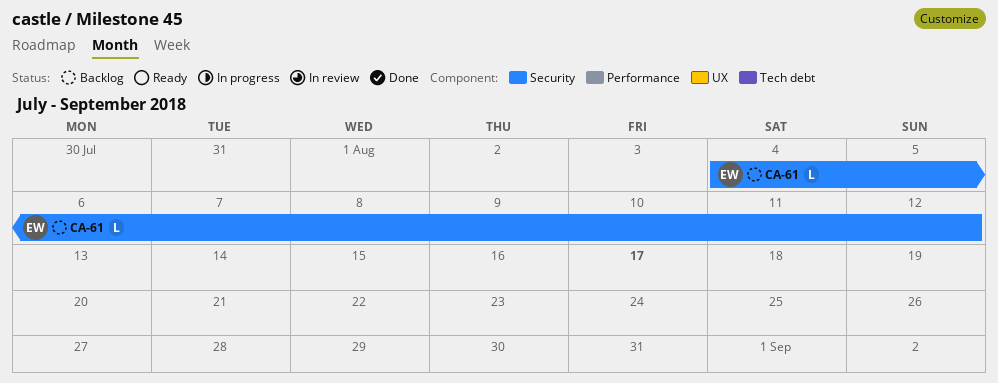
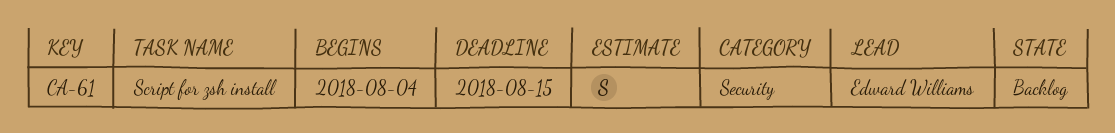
CA-61, estimate: L -> S
CA-61, due: Aug 12 -> Aug 15

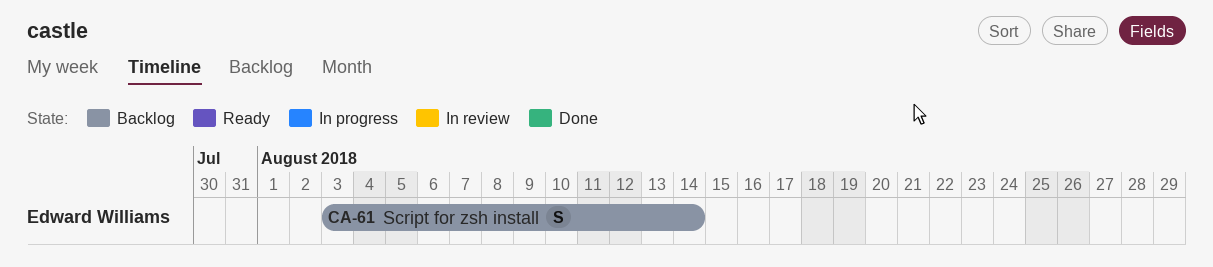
CA-61, start: Aug 4 -> Aug 3
CA-61, due: Aug 15 -> Aug 14

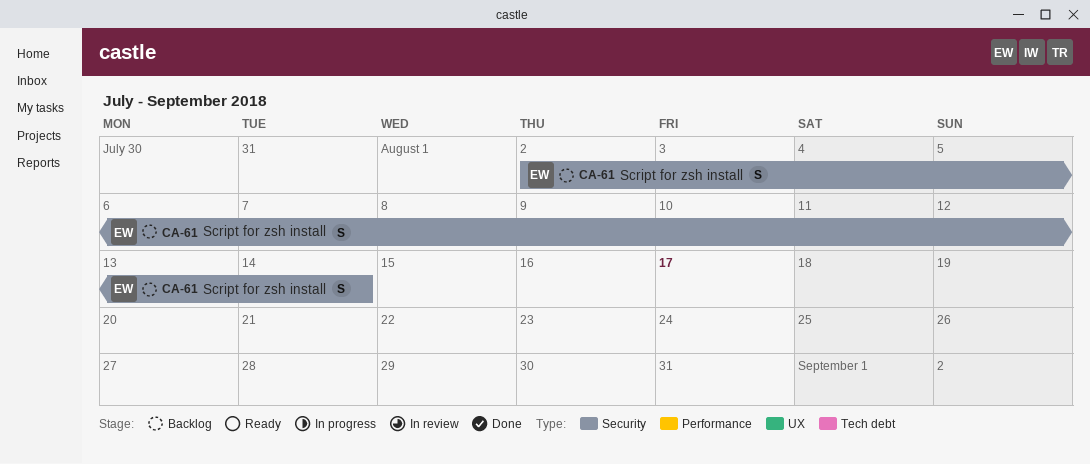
CA-61, start: Aug 3 -> Aug 2

